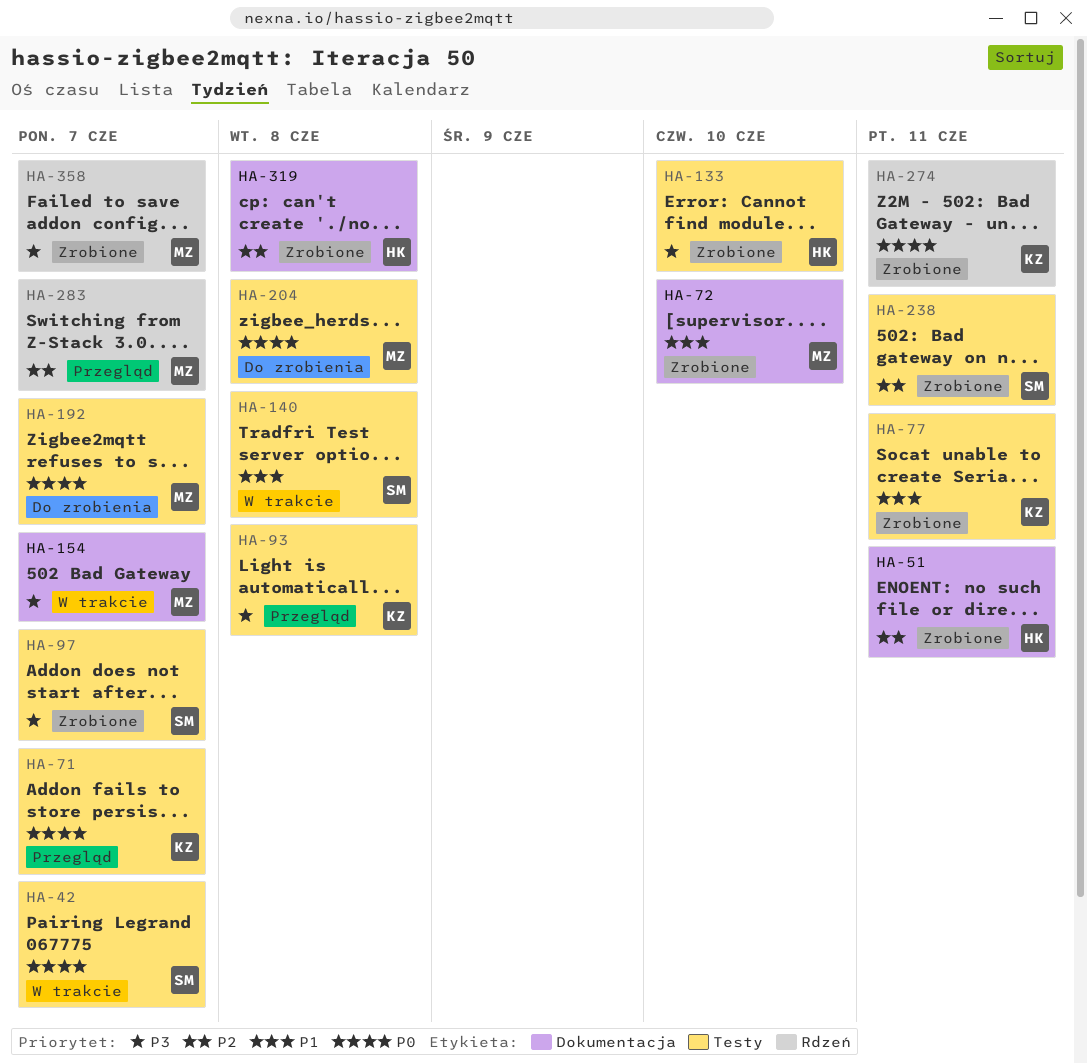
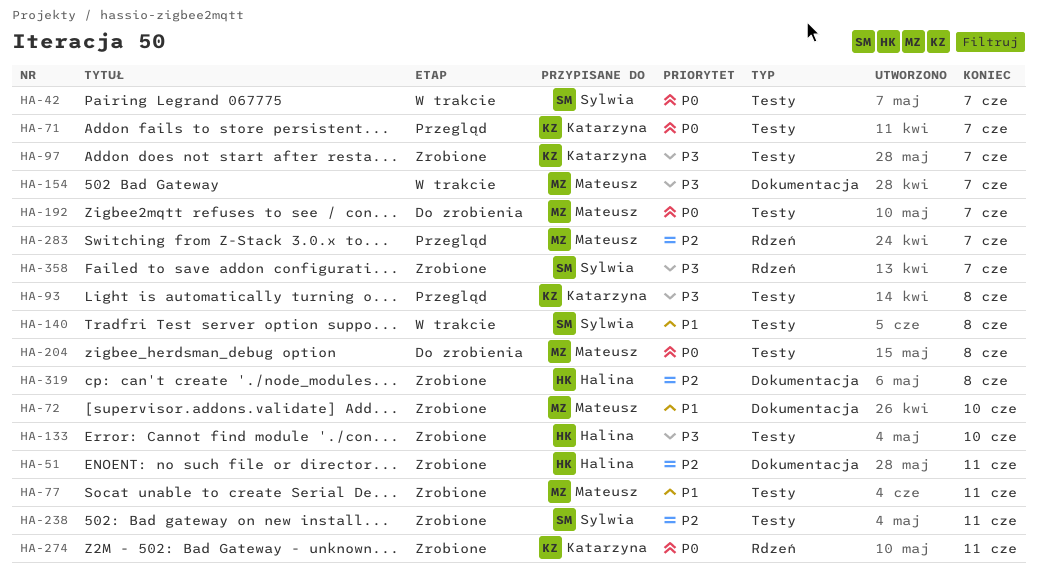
HA-77, owner: Katarzyna -> Mateusz
HA-97, owner: Sylwia -> Katarzyna
HA-358, owner: Mateusz -> Sylwia

